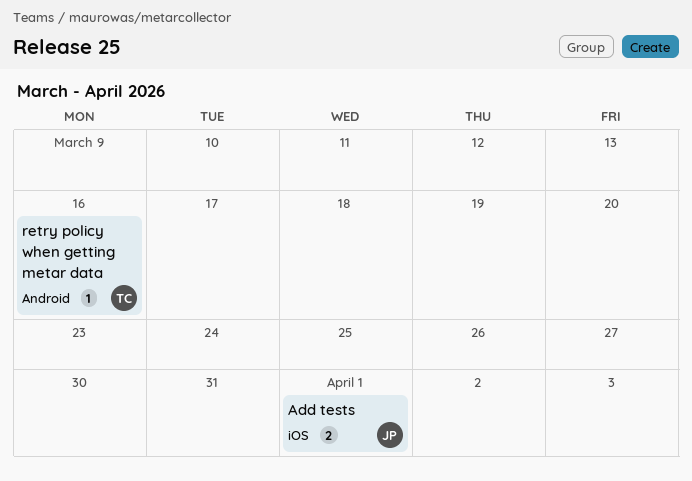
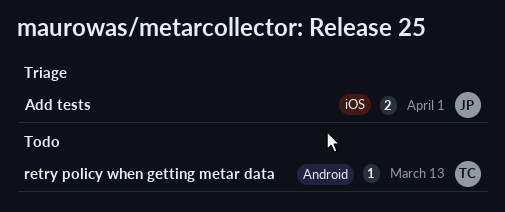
retry policy when getting metar data, due: Mar 16 -> Mar 13

